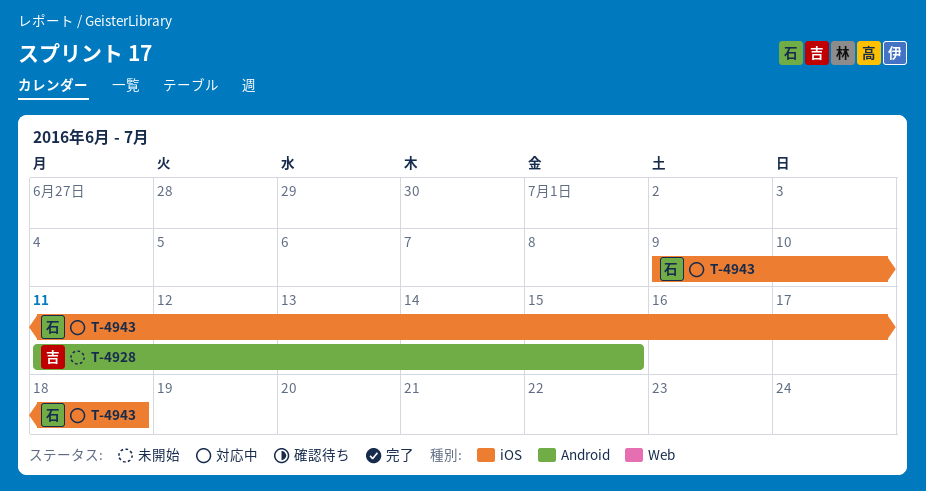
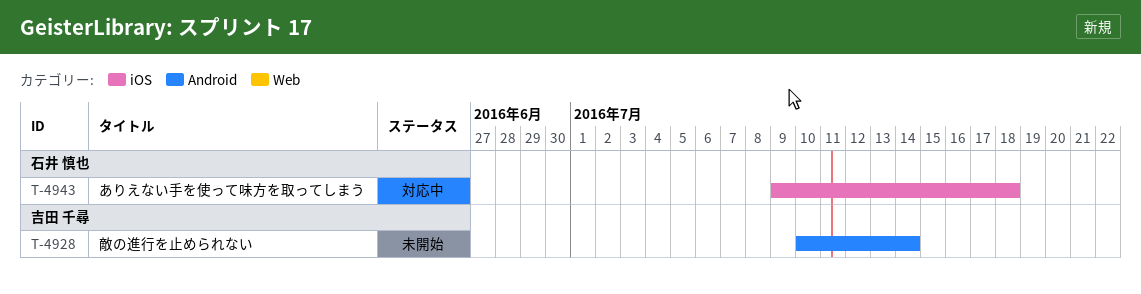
T-4928, start: Jul 11 -> Jul 10
T-4928, due: Jul 15 -> Jul 14

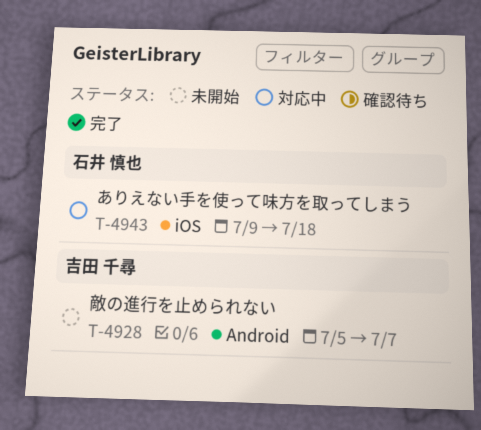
T-4928, start: Jul 10 -> Jul 5
T-4928, due: Jul 14 -> Jul 7

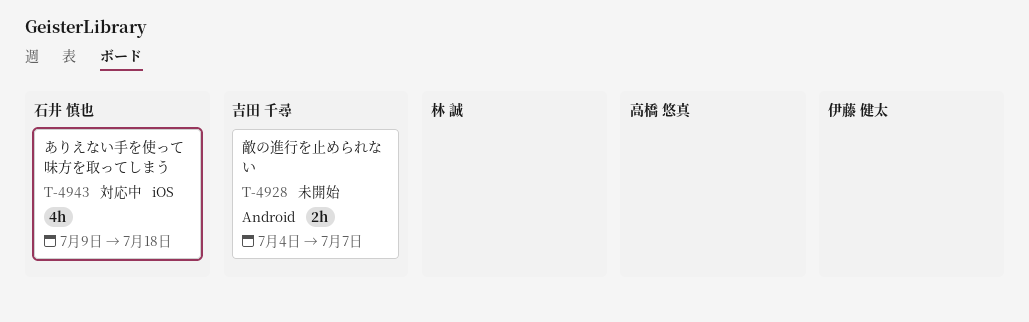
T-4928, start: Jul 5 -> Jul 4

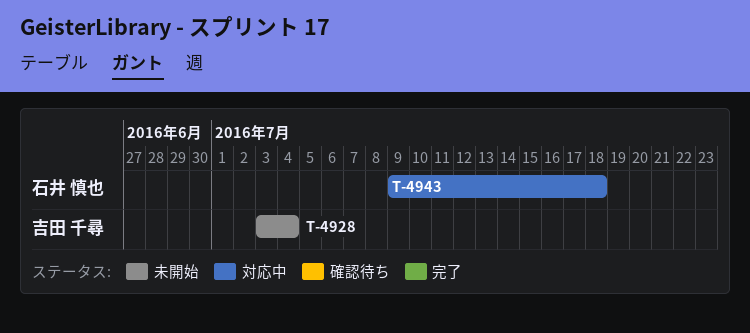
T-4928, start: Jul 4 -> Jul 3
T-4928, due: Jul 7 -> Jul 4

